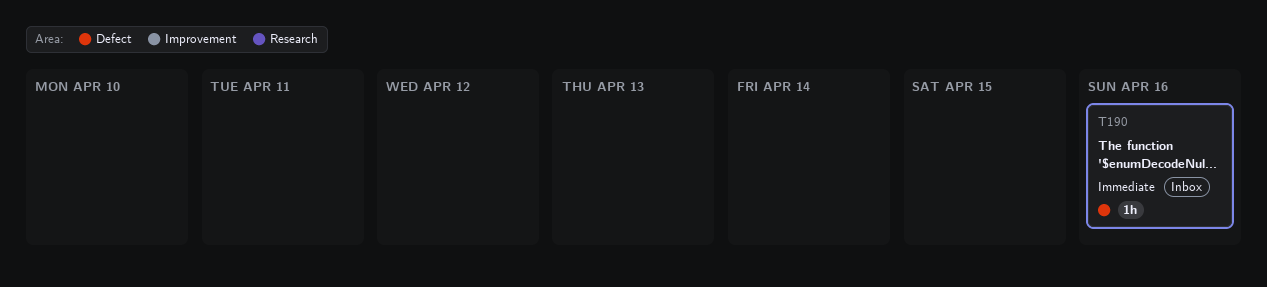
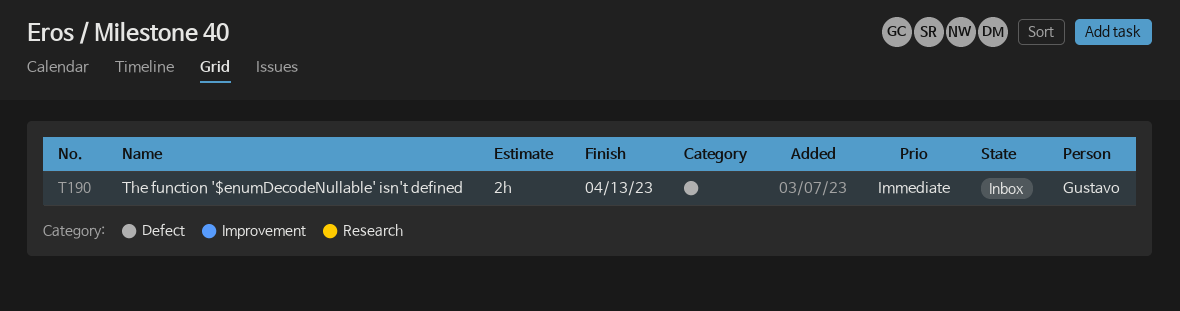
T190, estimate: 1h -> 2h
T190, due: Apr 16 -> Apr 13

